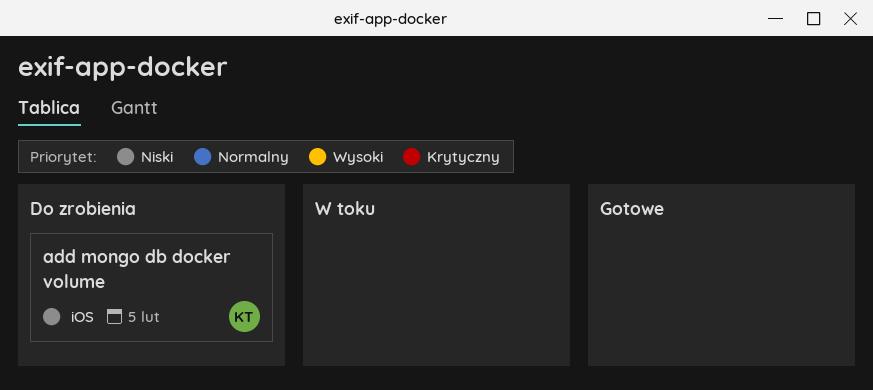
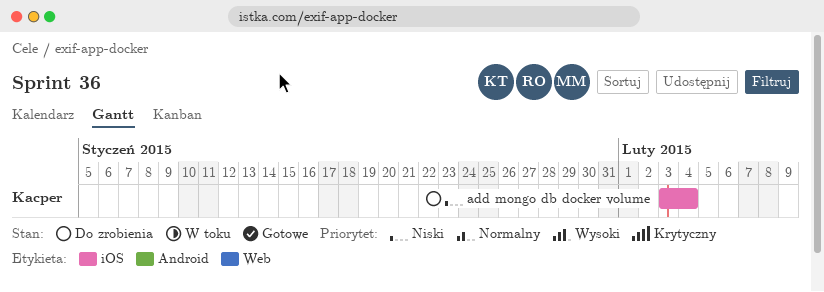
add mongo db docker volume, due: Feb 5 -> Feb 4

